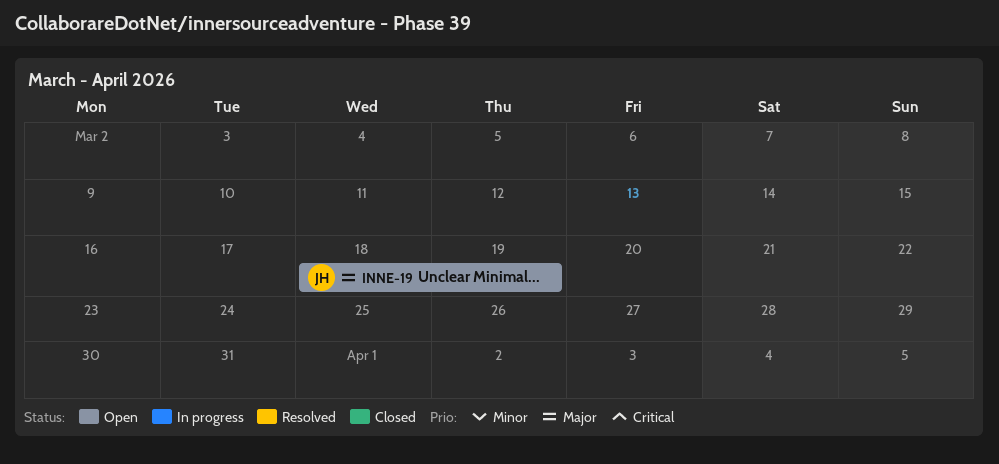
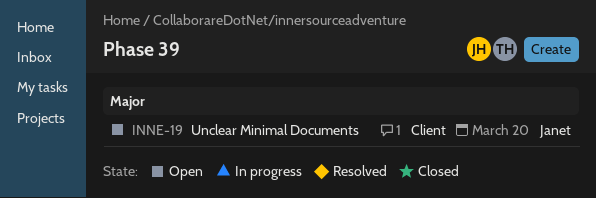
INNE-19, due: Mar 19 -> Mar 20

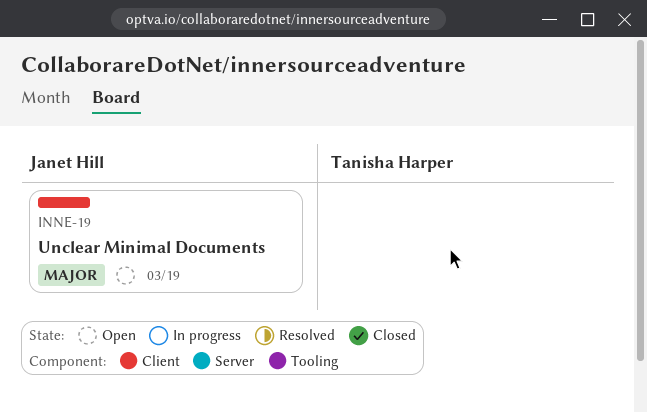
INNE-19, due: Mar 20 -> Mar 19

